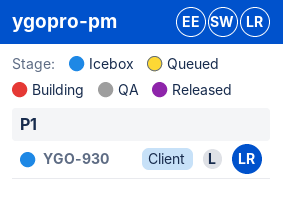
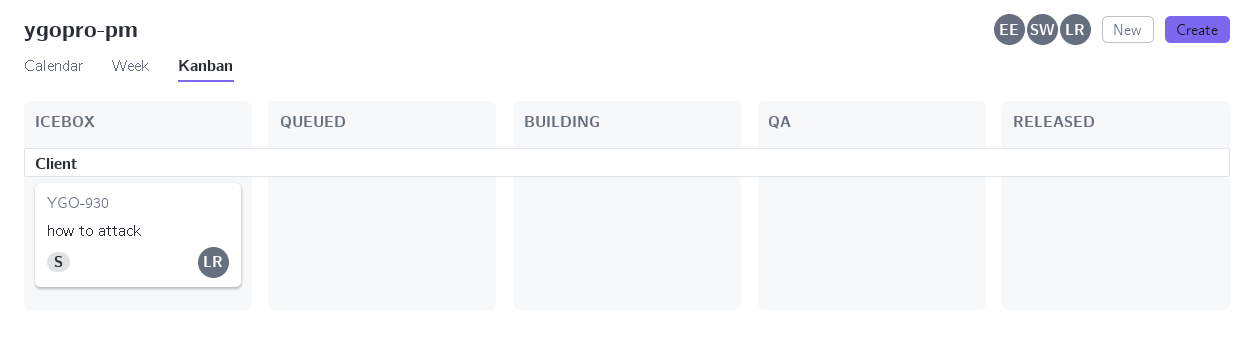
YGO-930, estimate: L -> S

